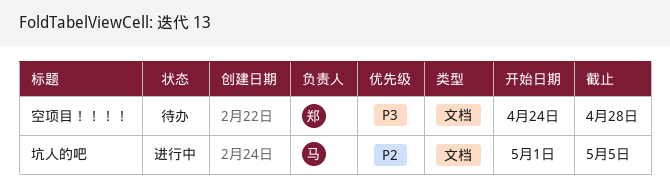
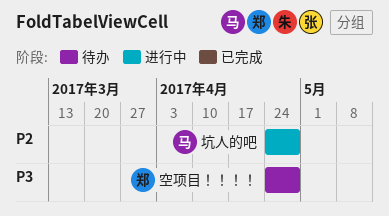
坑人的吧, start: May 1 -> Apr 24
坑人的吧, due: May 5 -> Apr 28

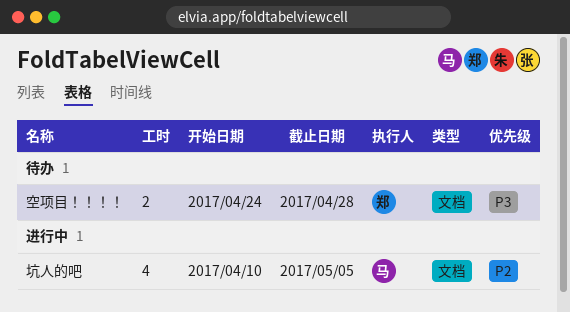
坑人的吧, start: Apr 24 -> Apr 10
坑人的吧, due: Apr 28 -> May 5

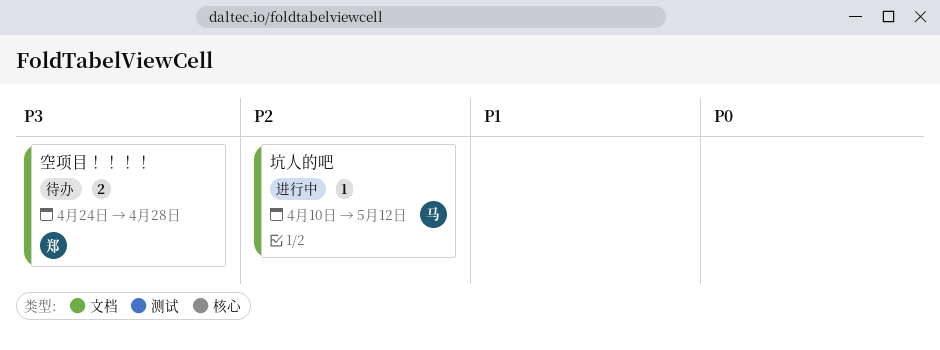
坑人的吧, estimate: 4 -> 1
坑人的吧, due: May 5 -> May 12

